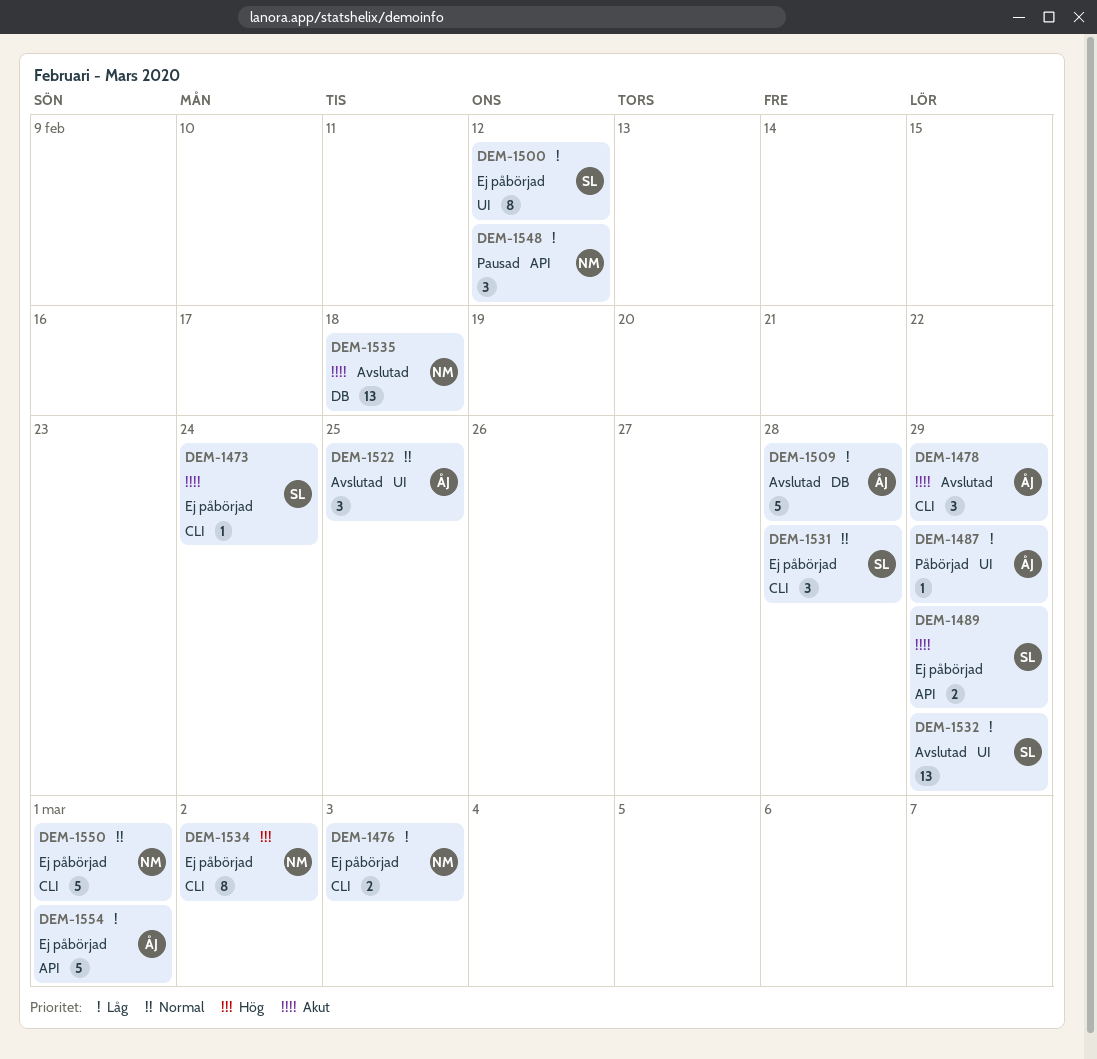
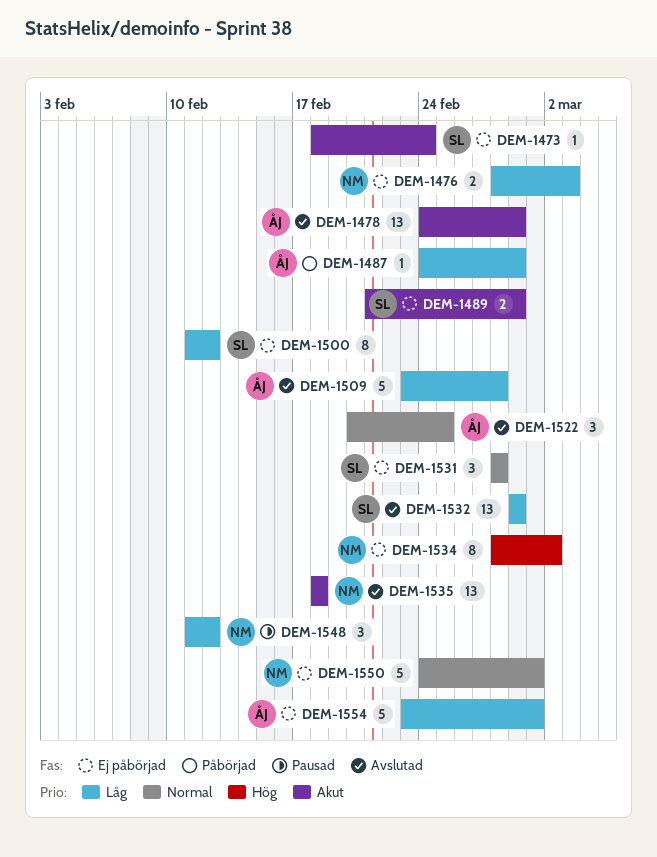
DEM-1478, estimate: 3 -> 13

